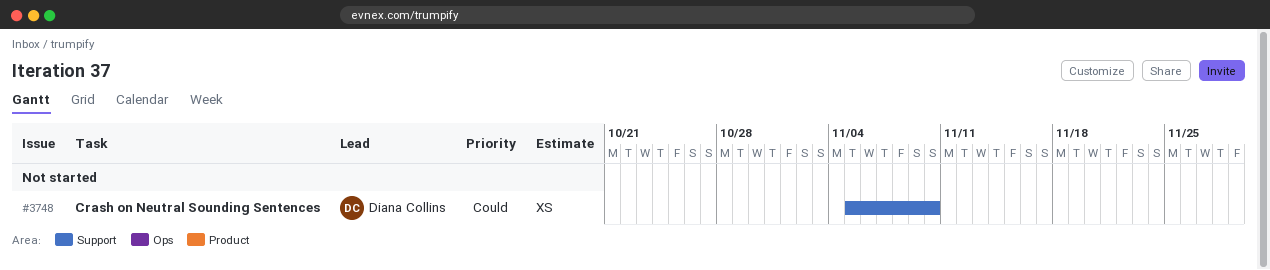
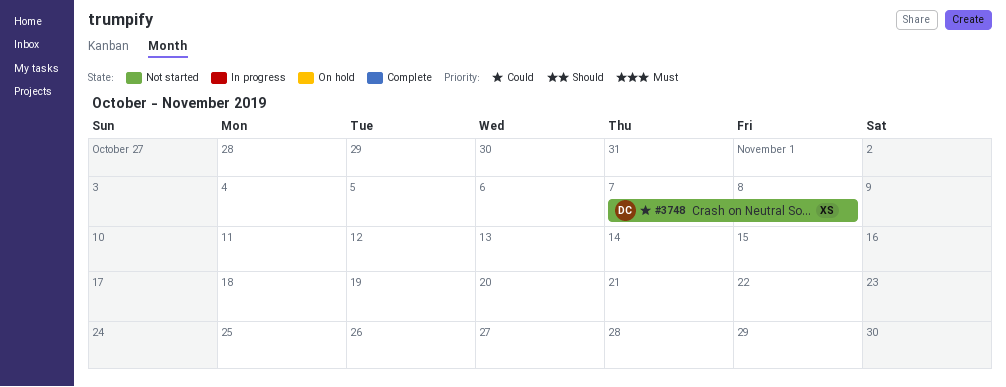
#3748, start: Nov 5 -> Nov 7
#3748, due: Nov 10 -> Nov 8

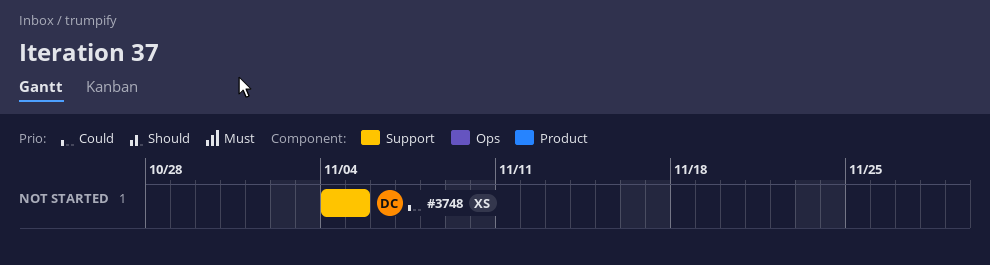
#3748, start: Nov 7 -> Nov 4
#3748, due: Nov 8 -> Nov 5

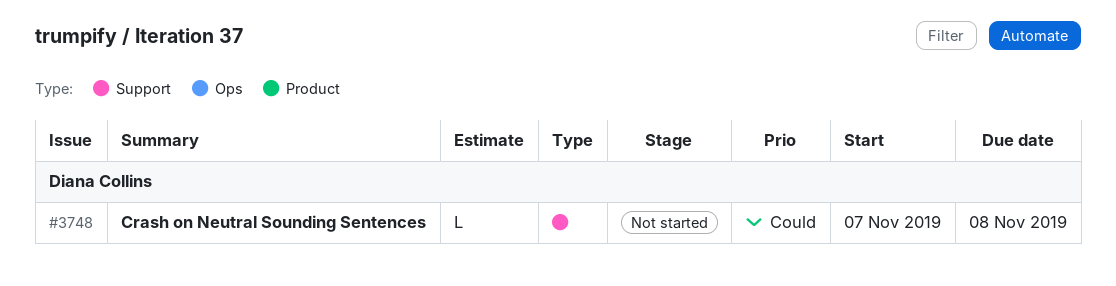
#3748, estimate: XS -> L
#3748, start: Nov 4 -> Nov 7
#3748, due: Nov 5 -> Nov 8

